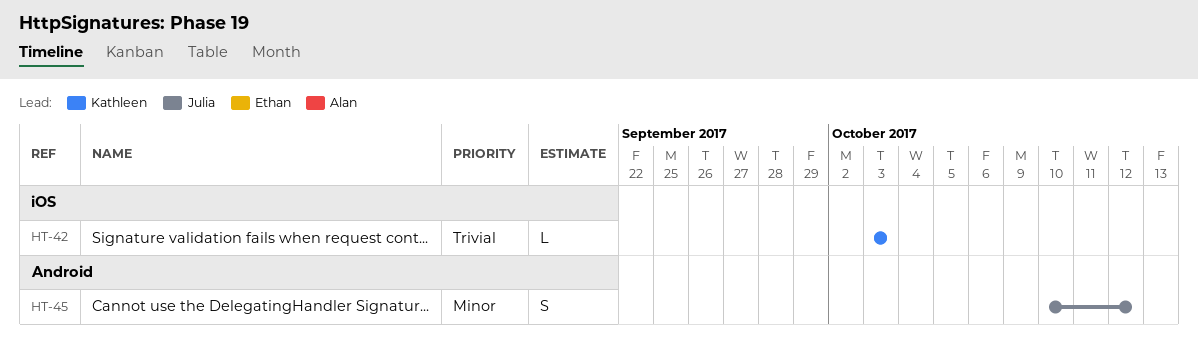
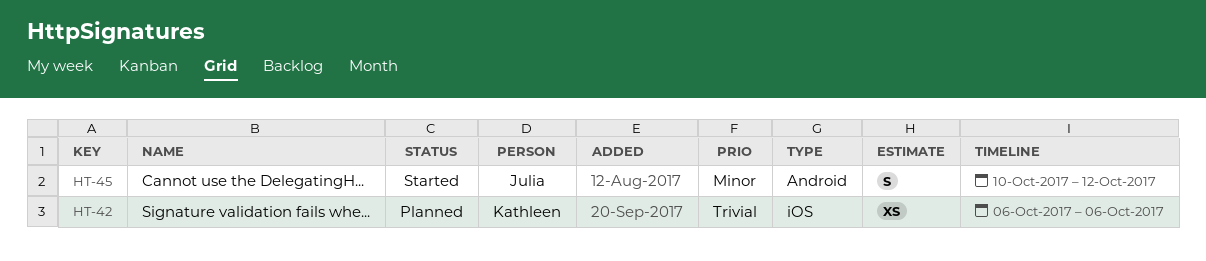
HT-42, estimate: L -> XS
HT-42, start: Oct 3 -> Oct 6
HT-42, due: Oct 3 -> Oct 6

